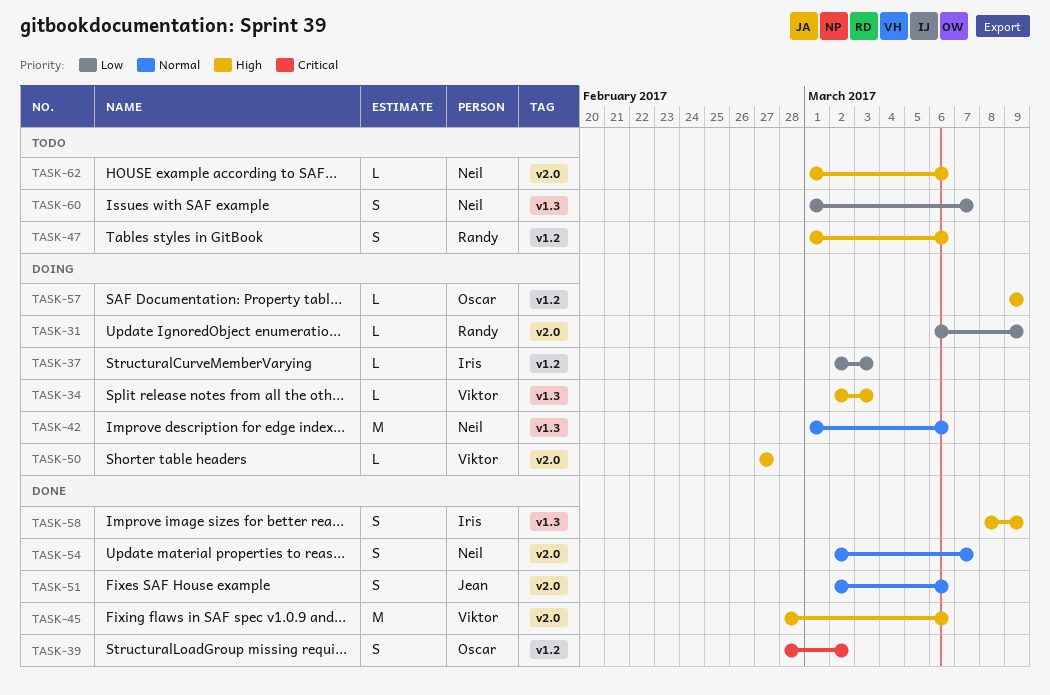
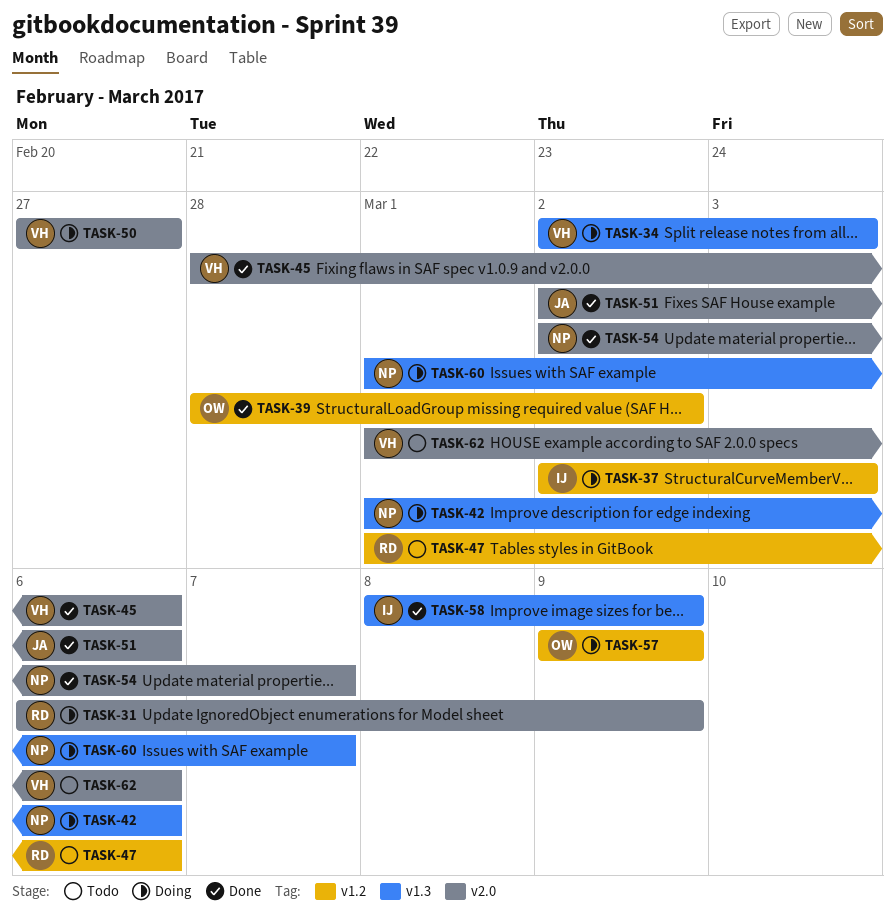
TASK-60, status: Todo -> Doing
TASK-62, owner: Neil -> Viktor

